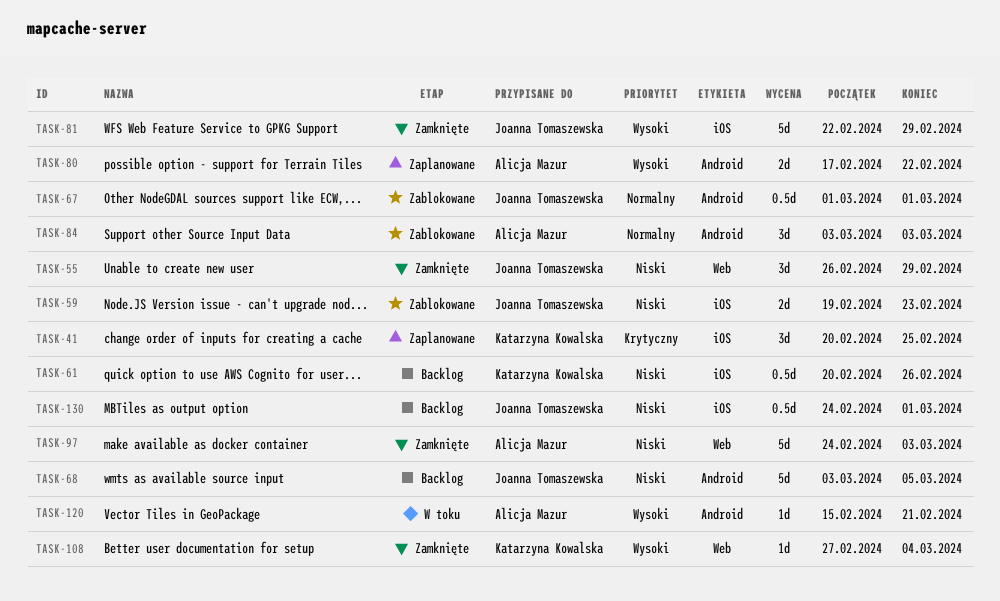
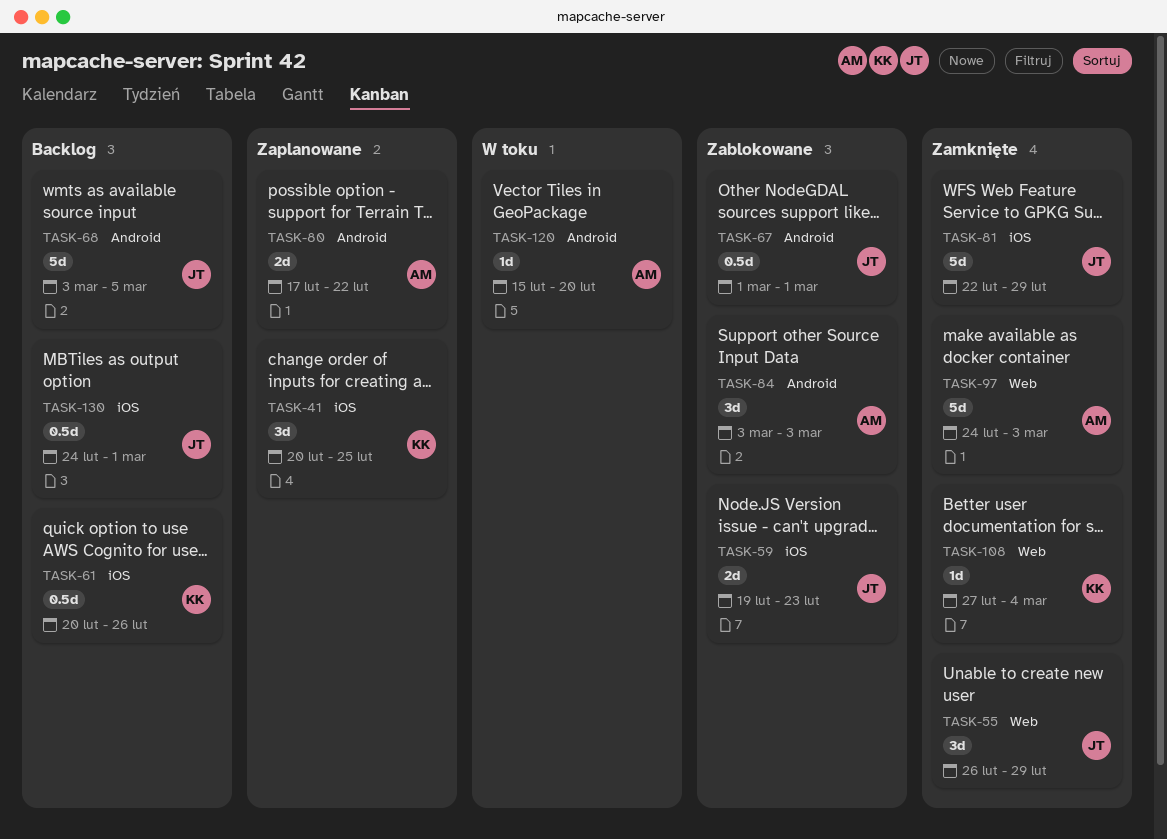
TASK-120, due: Feb 21 -> Feb 20

